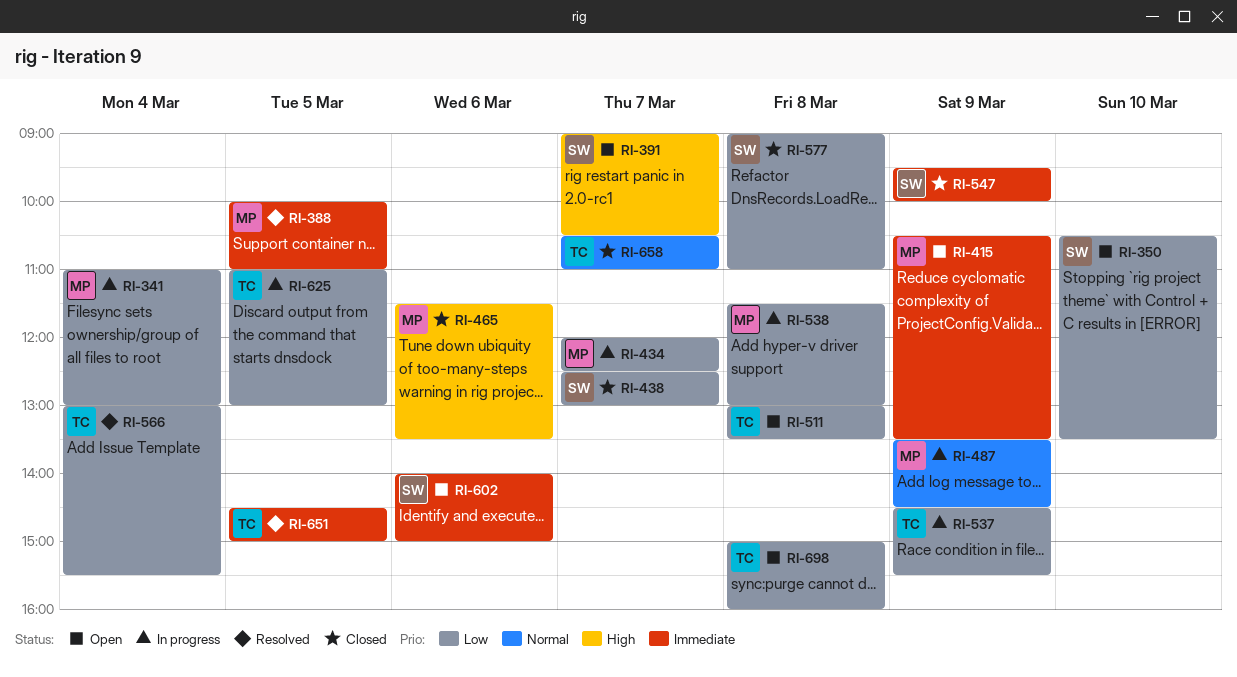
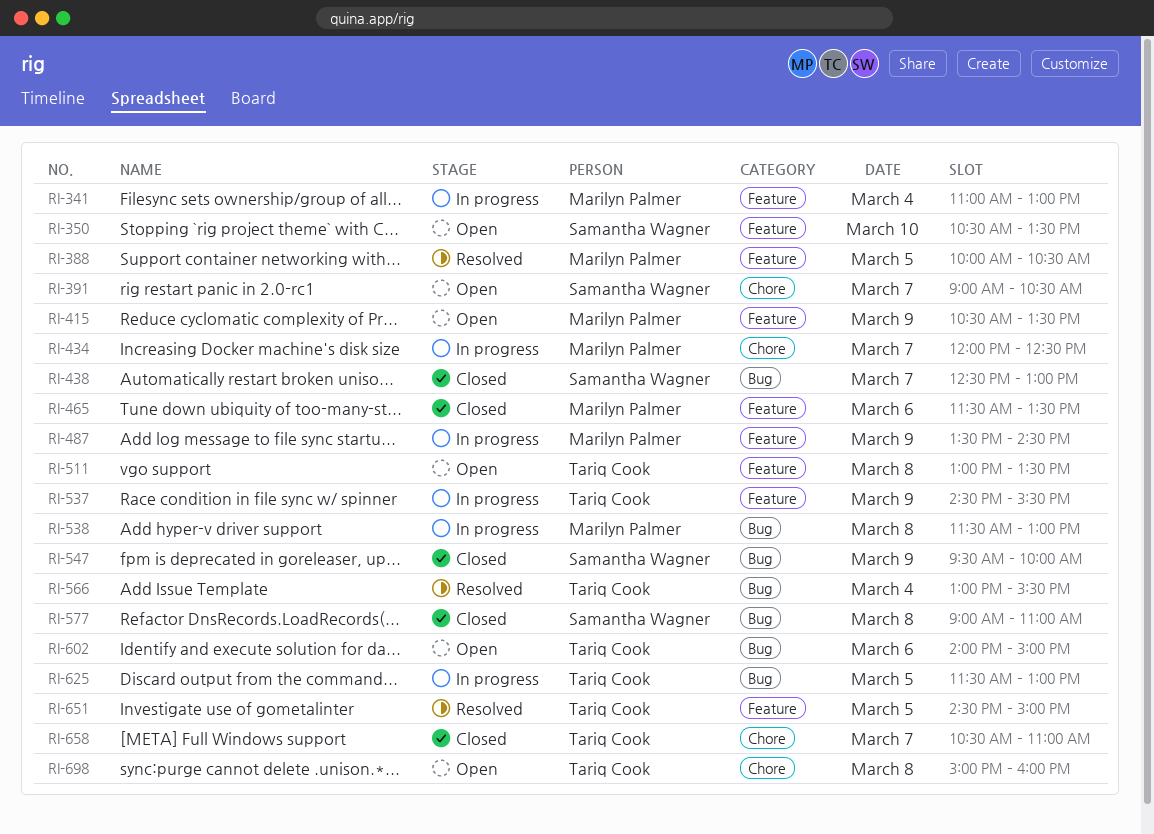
RI-388, ends: 11:00 -> 10:30
RI-602, owner: Samantha Wagner -> Tariq Cook
RI-625, begins: 11:00 -> 11:30

